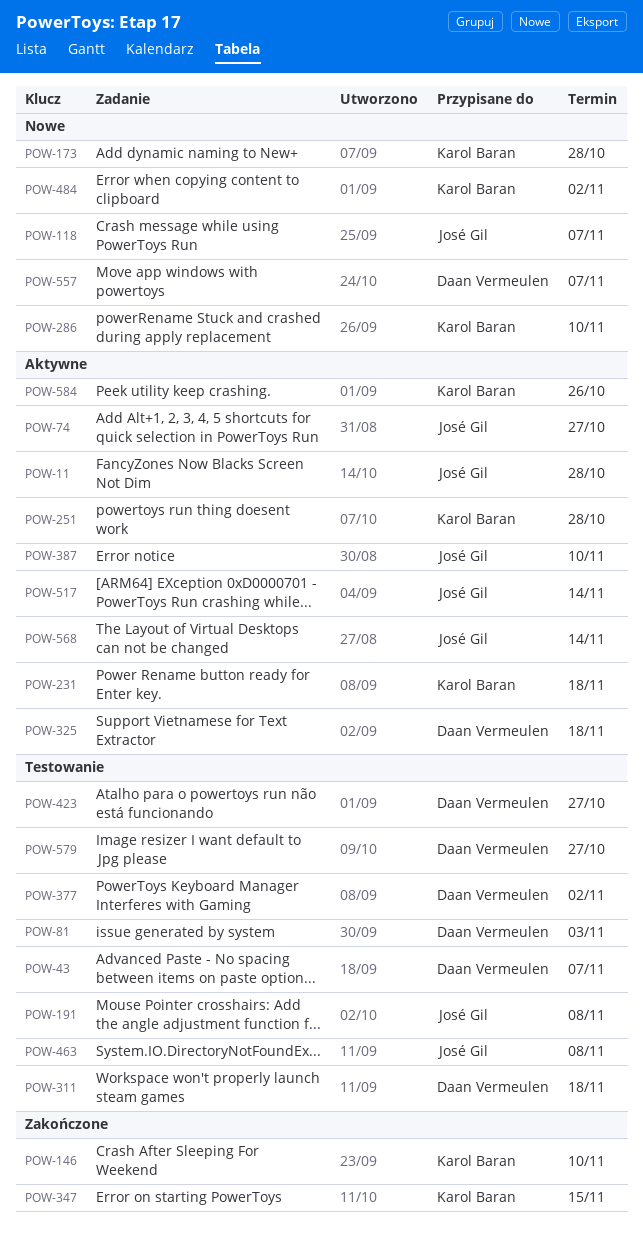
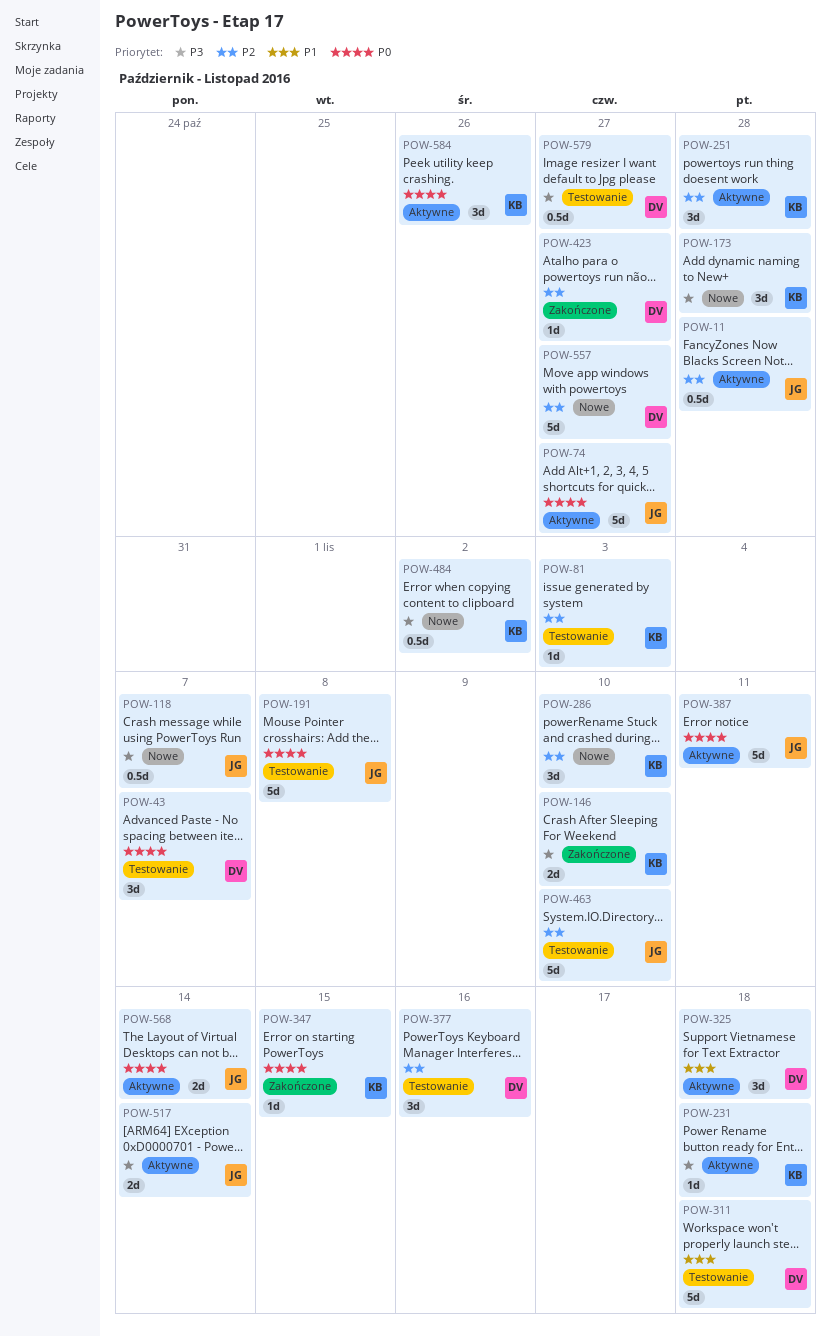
POW-81, owner: Daan Vermeulen -> Karol Baran
POW-377, due: Nov 2 -> Nov 16
POW-387, due: Nov 10 -> Nov 11
POW-423, status: Testowanie -> Zakończone
POW-463, due: Nov 8 -> Nov 10
POW-557, due: Nov 7 -> Oct 27

